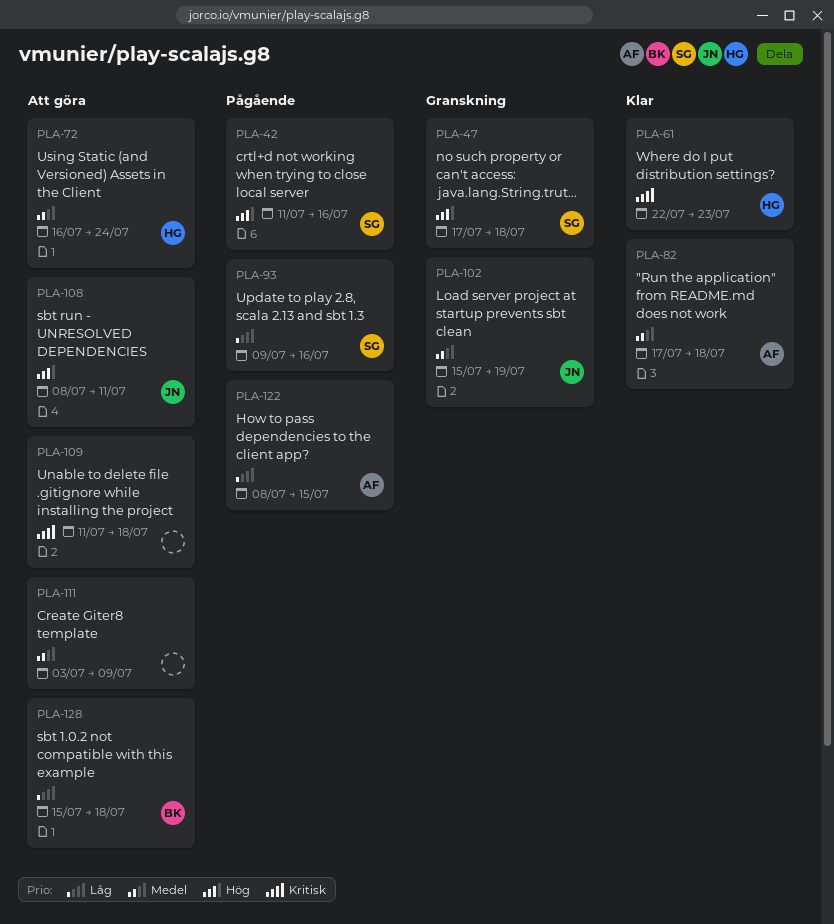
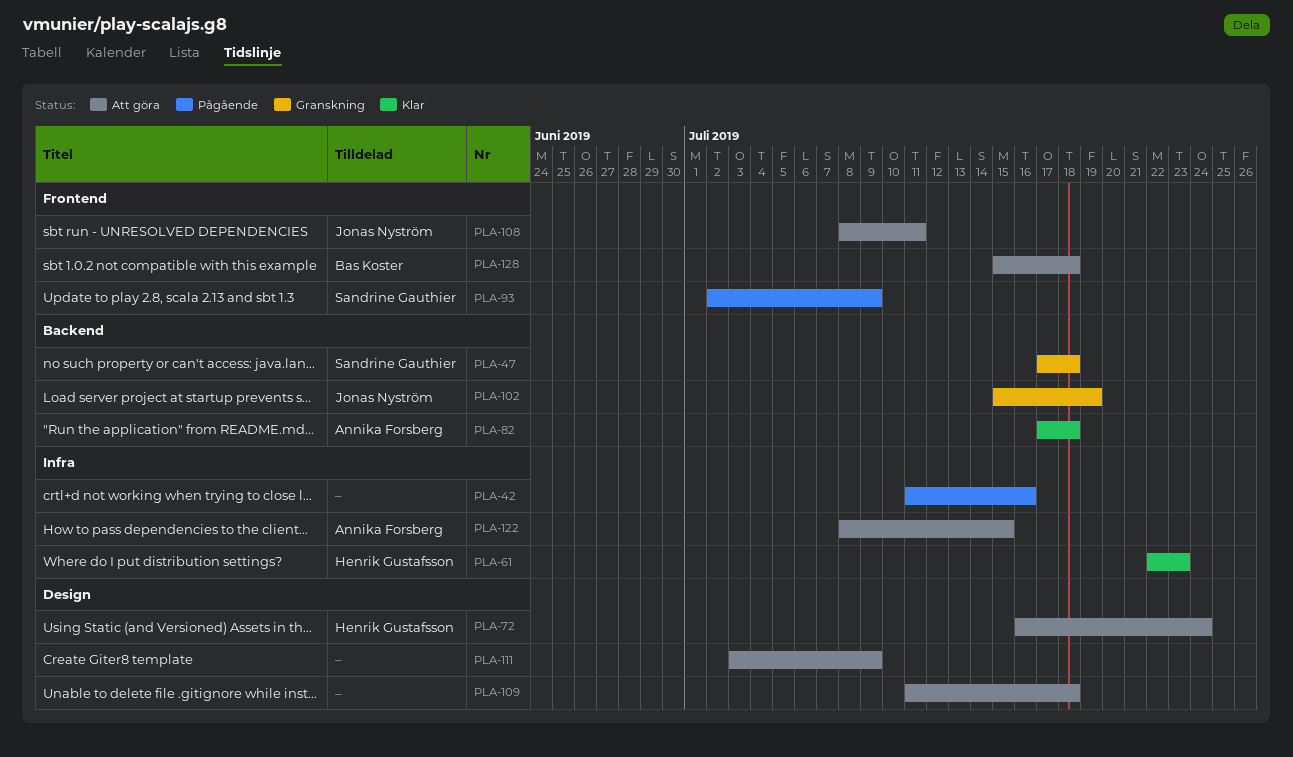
PLA-42, owner: Sandrine Gauthier -> none
PLA-93, start: Jul 9 -> Jul 2
PLA-93, due: Jul 16 -> Jul 9
PLA-122, status: Pågående -> Att göra

